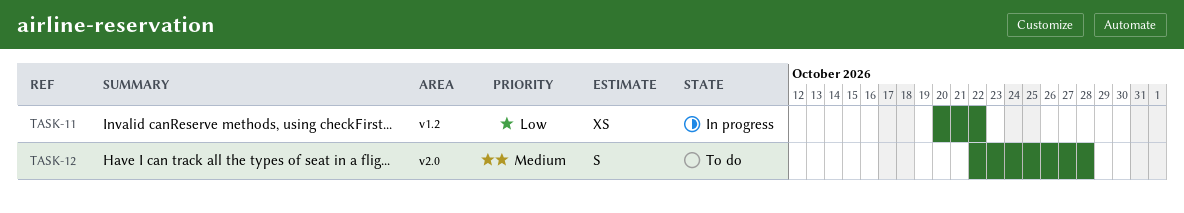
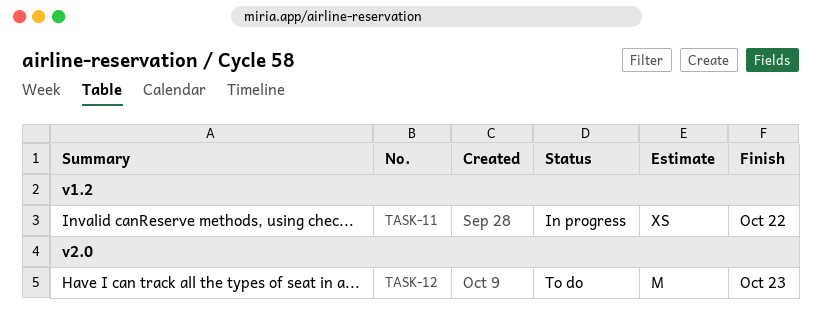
TASK-12, estimate: S -> M
TASK-12, due: Oct 28 -> Oct 23

